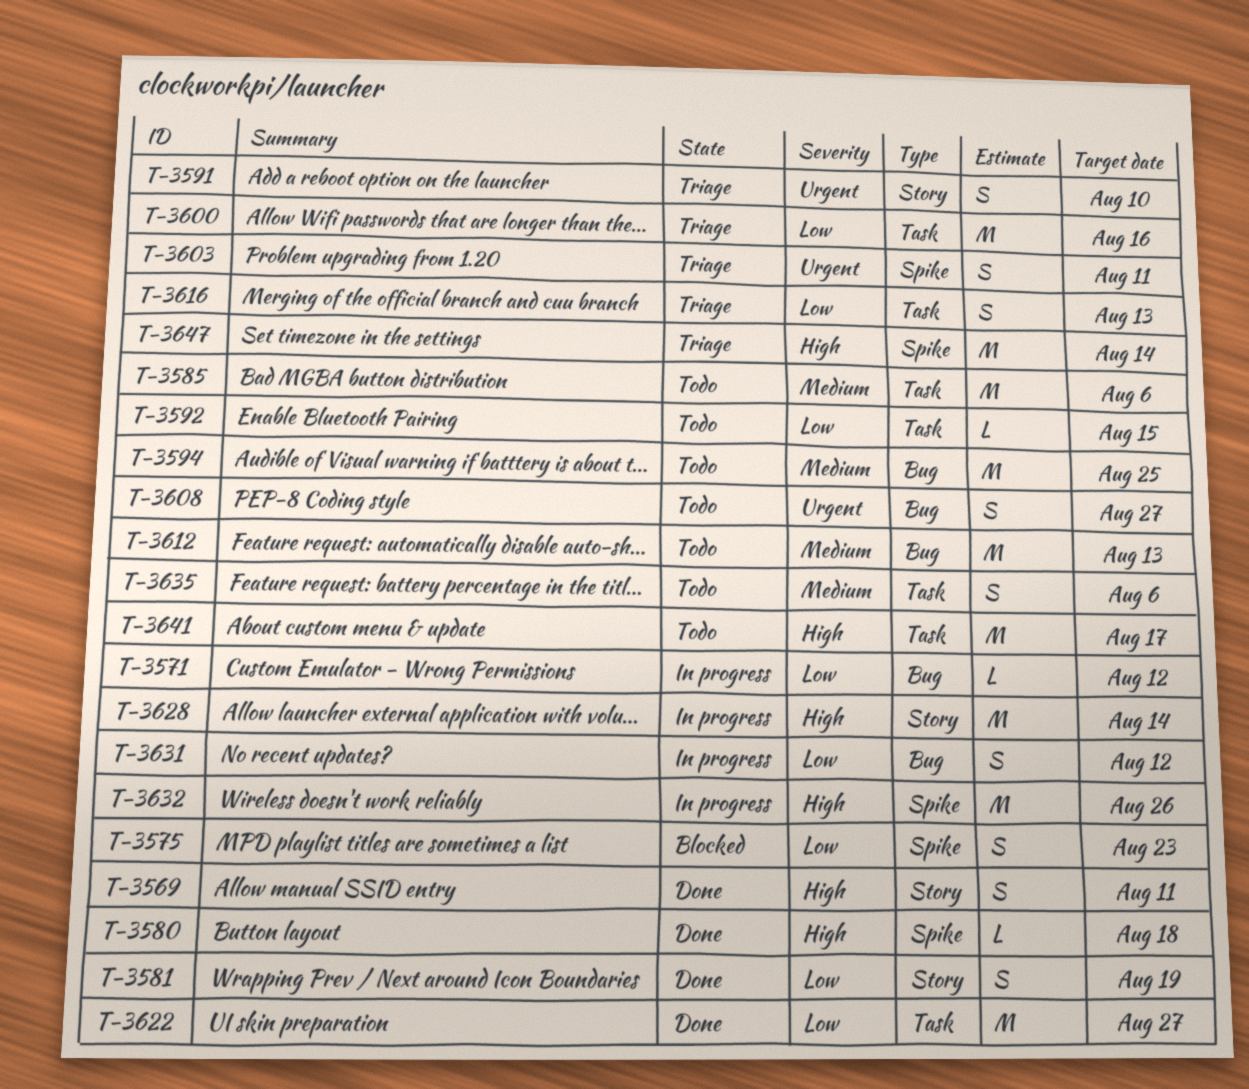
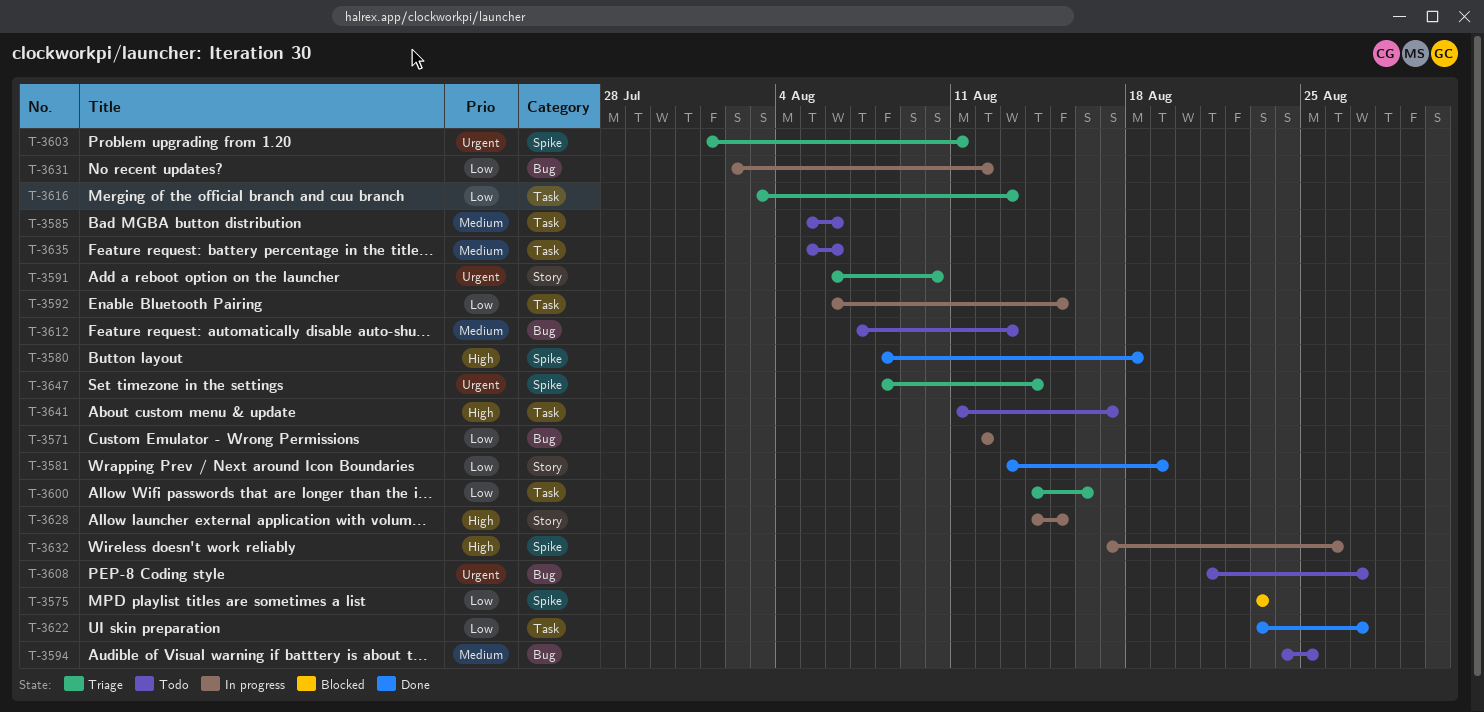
T-3569: present -> none
T-3592, status: Todo -> In progress
T-3628, due: Aug 14 -> Aug 15
T-3647, priority: High -> Urgent

